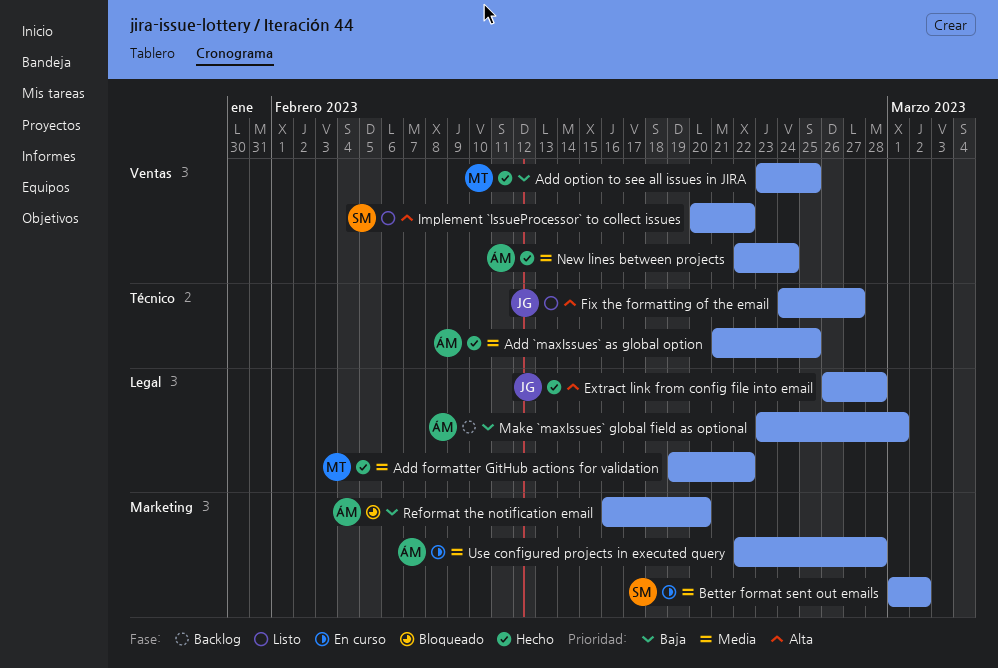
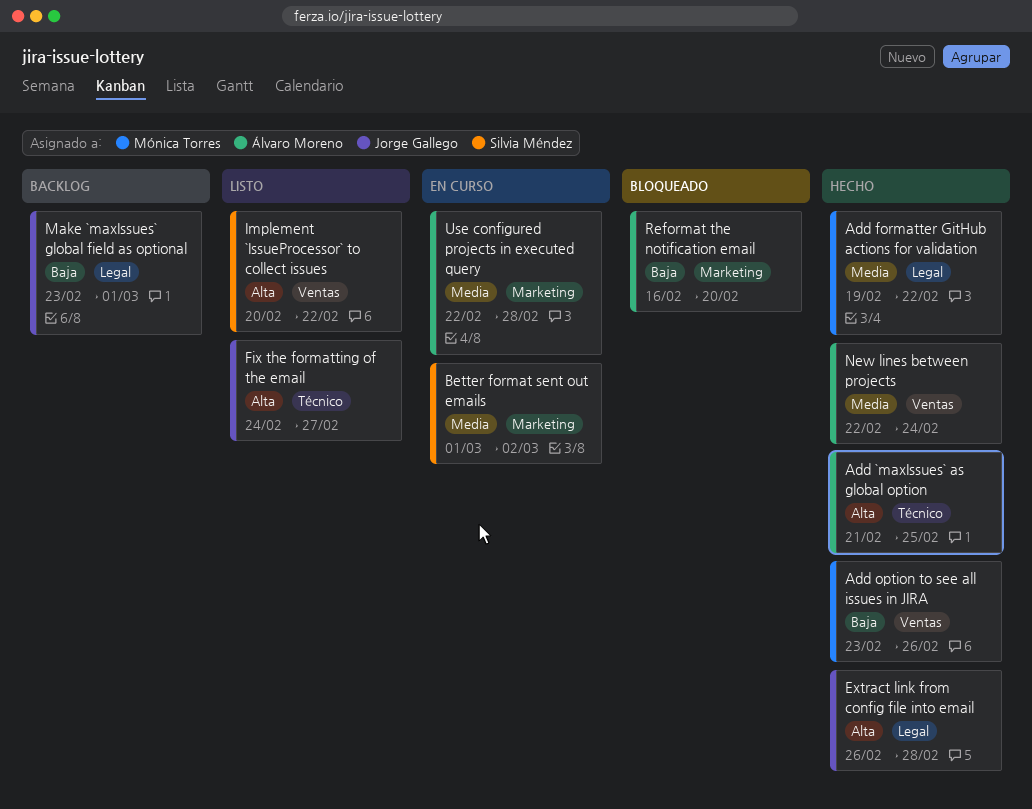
Add `maxIssues` as global option, priority: Media -> Alta
Add option to see all issues in JIRA, due: Feb 25 -> Feb 26
Make `maxIssues` global field as optional, owner: Álvaro Moreno -> Jorge Gallego

